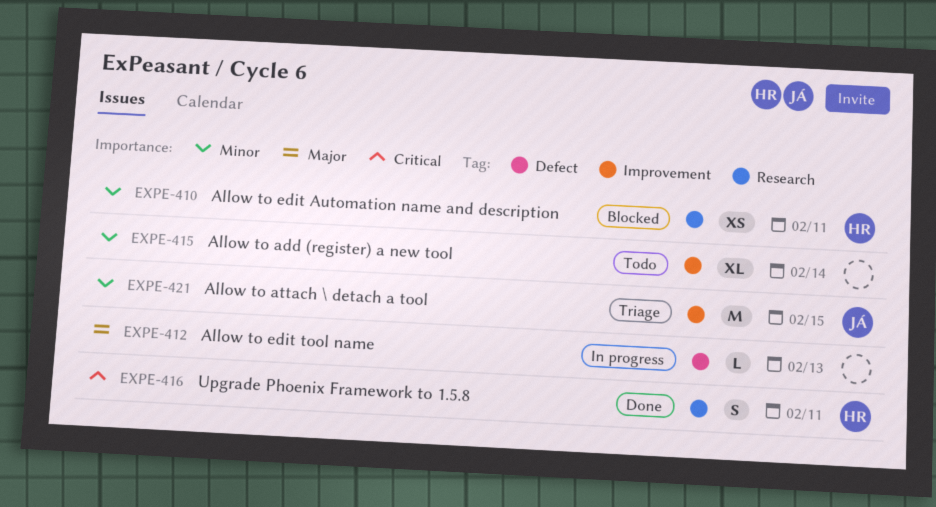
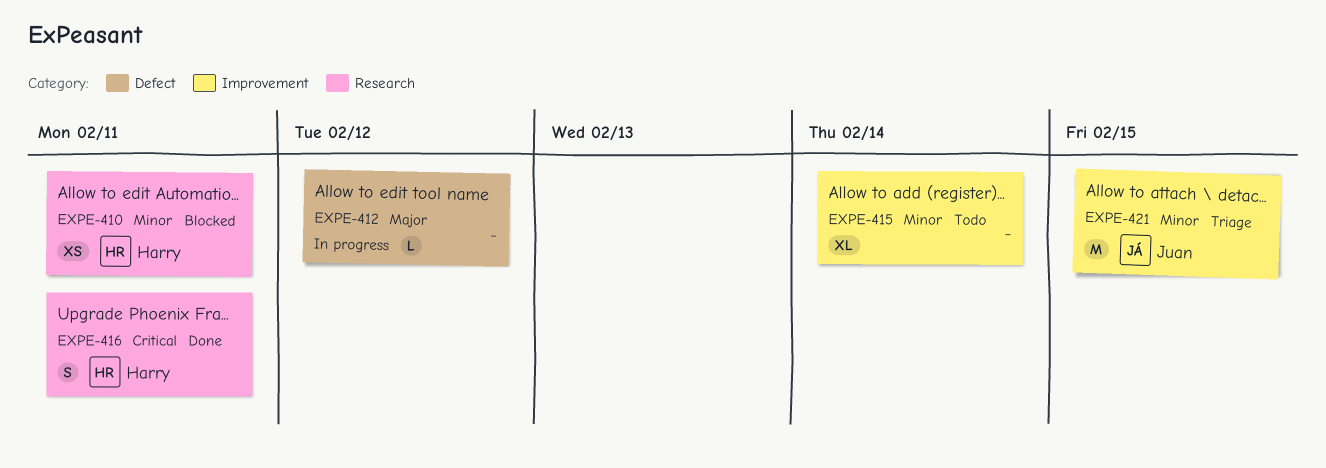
EXPE-412, due: Feb 13 -> Feb 12

